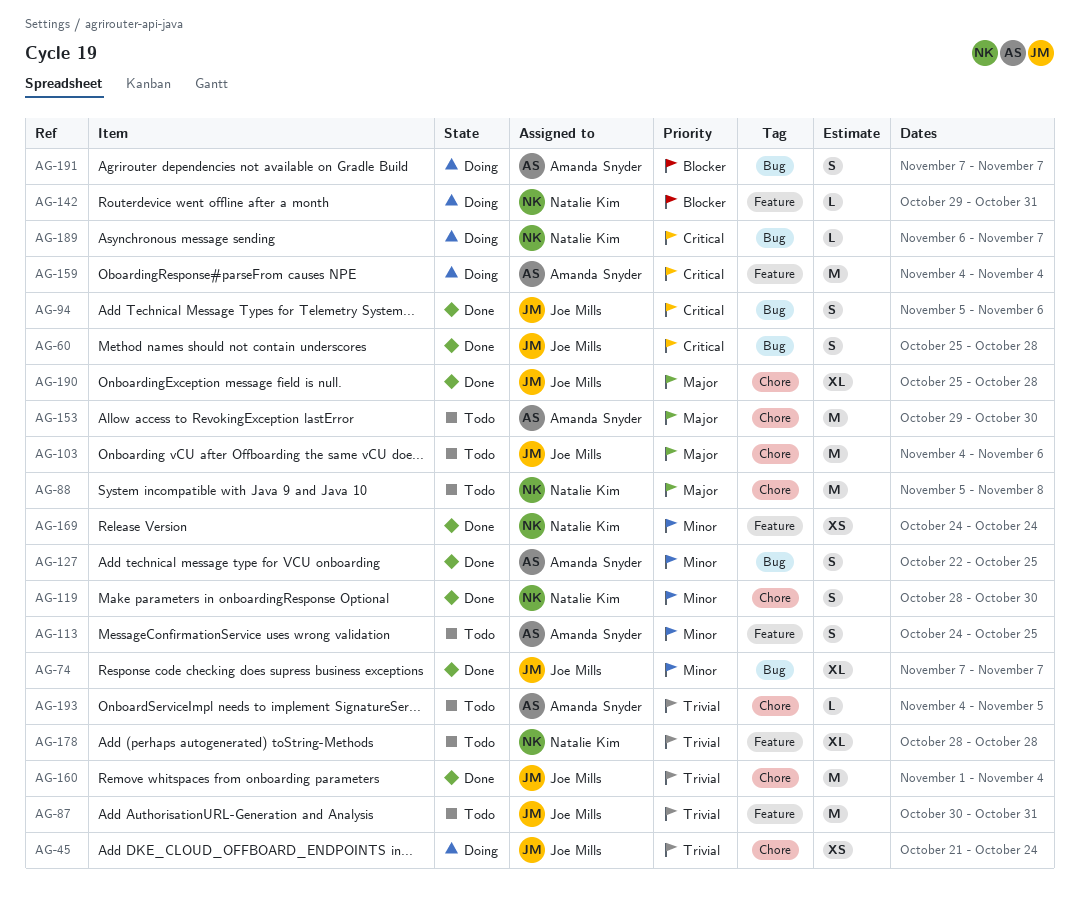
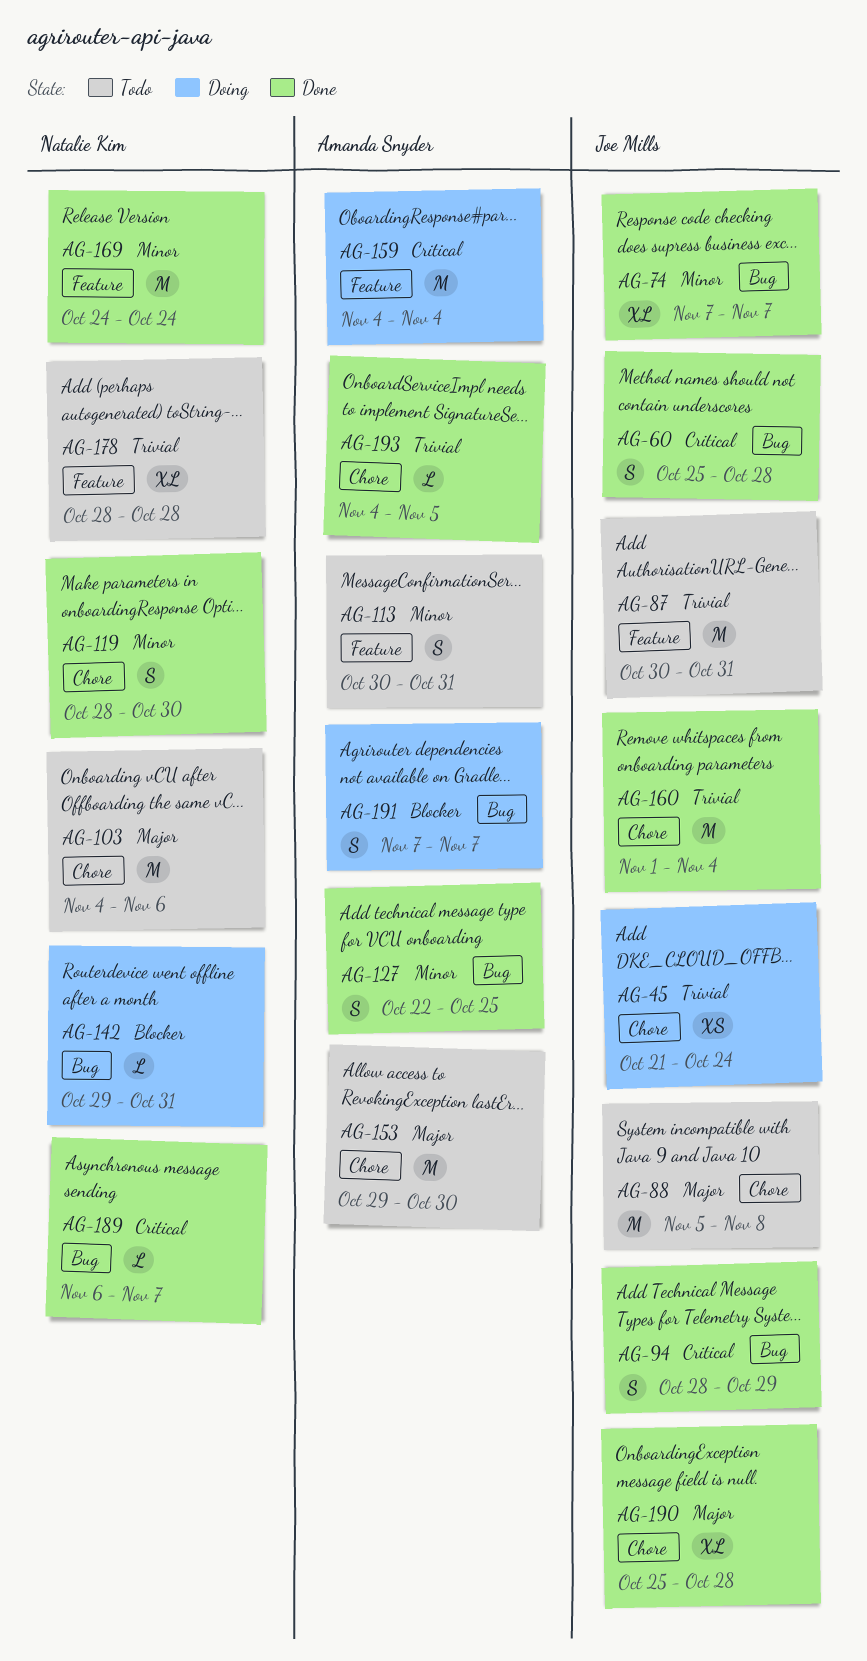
AG-88, owner: Natalie Kim -> Joe Mills
AG-94, start: Nov 5 -> Oct 28
AG-94, due: Nov 6 -> Oct 29
AG-103, owner: Joe Mills -> Natalie Kim
AG-113, start: Oct 24 -> Oct 30
AG-113, due: Oct 25 -> Oct 31
AG-142, label: Feature -> Bug
AG-169, estimate: XS -> M
AG-189, status: Doing -> Done
AG-193, status: Todo -> Done

